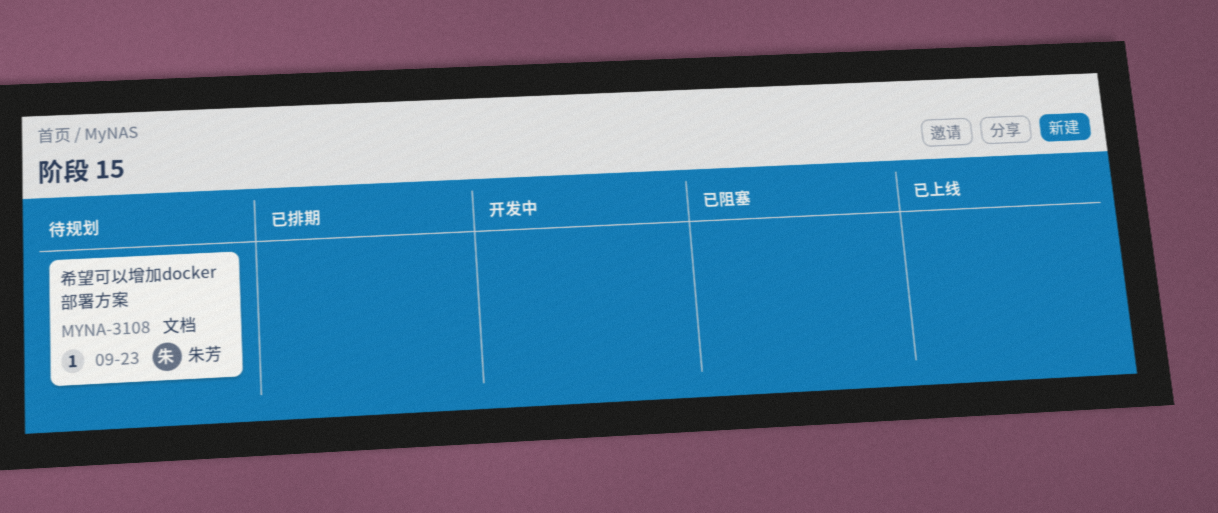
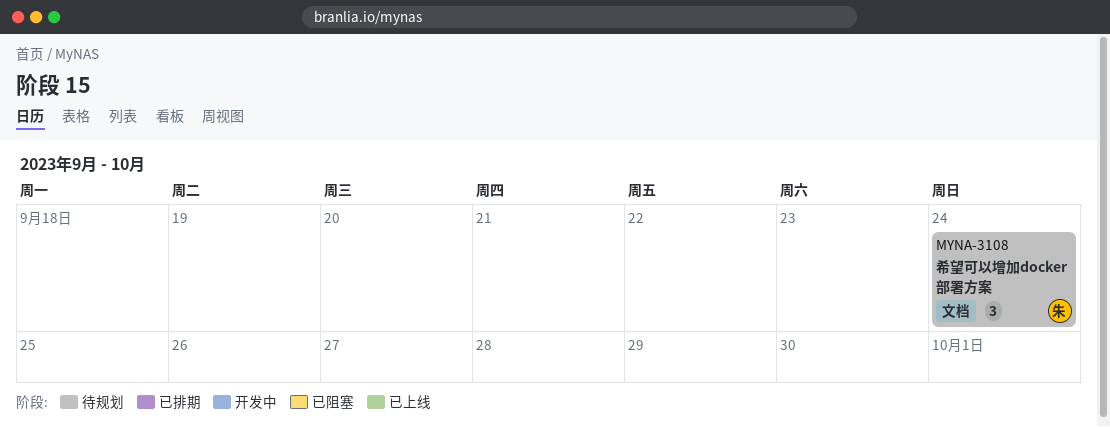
MYNA-3108, estimate: 1 -> 3
MYNA-3108, due: Sep 23 -> Sep 24

